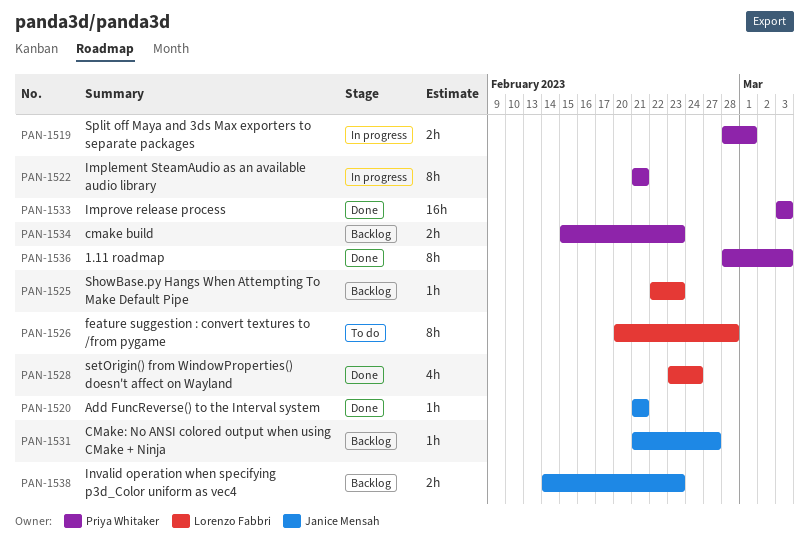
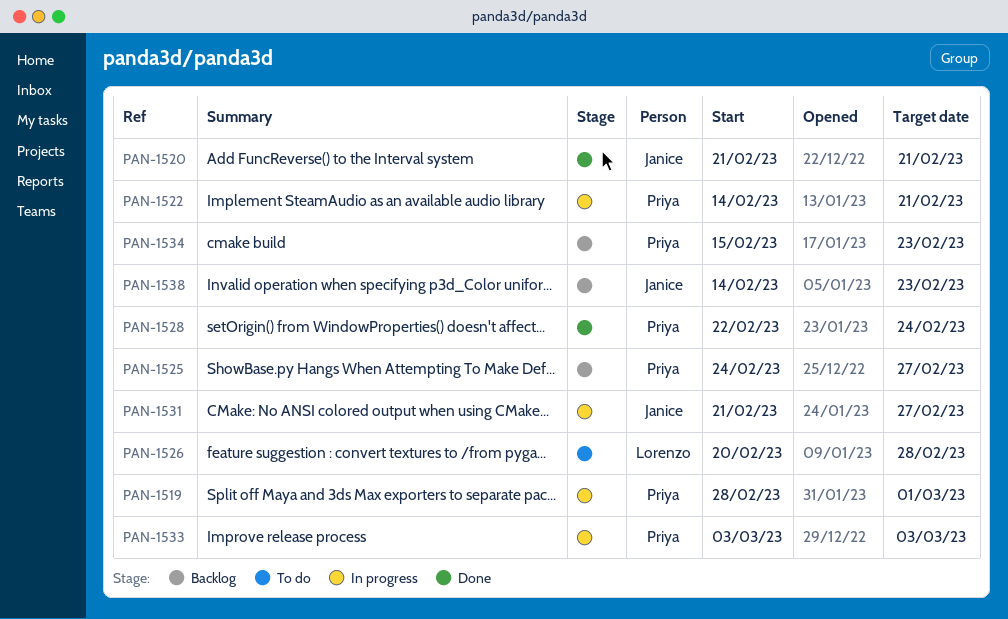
PAN-1522, start: Feb 21 -> Feb 14
PAN-1525, owner: Lorenzo Fabbri -> Priya Whitaker
PAN-1525, start: Feb 22 -> Feb 24
PAN-1525, due: Feb 23 -> Feb 27
PAN-1528, owner: Lorenzo Fabbri -> Priya Whitaker
PAN-1528, start: Feb 23 -> Feb 22
PAN-1531, status: Backlog -> In progress
PAN-1533, status: Done -> In progress
PAN-1536: present -> none

